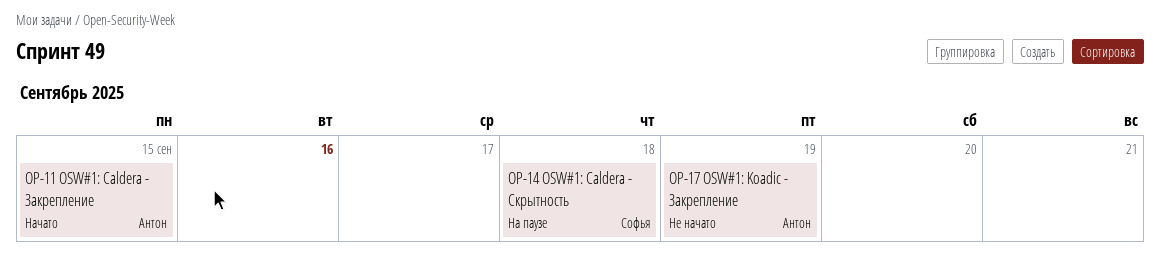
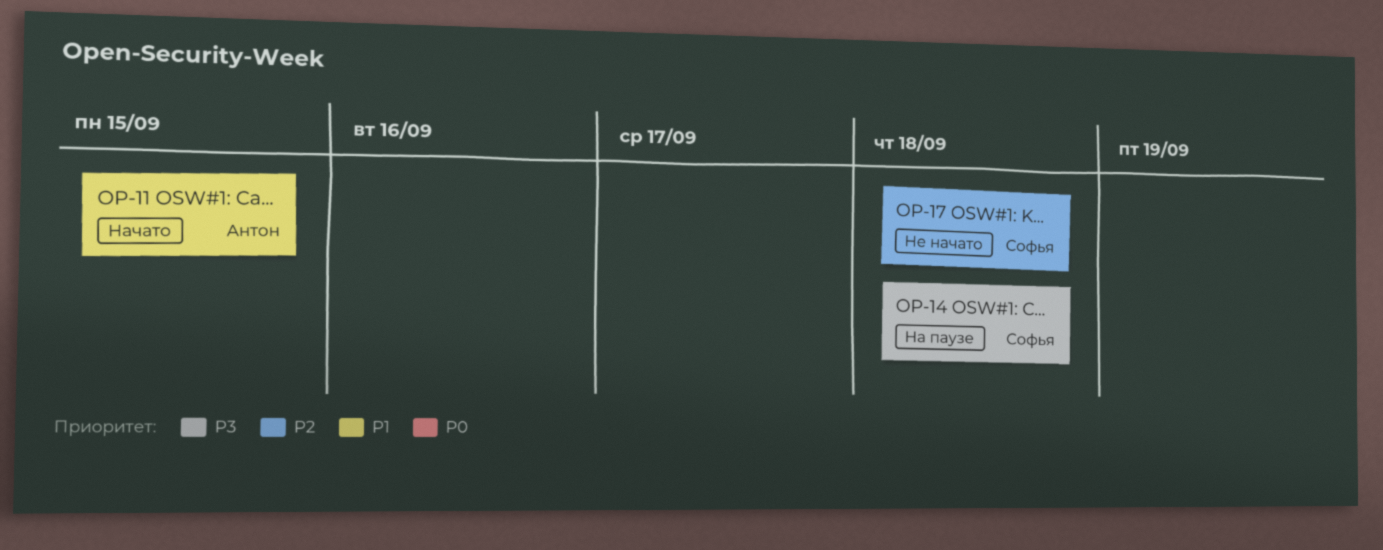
OP-17, owner: Антон -> Софья
OP-17, due: Sep 19 -> Sep 18

